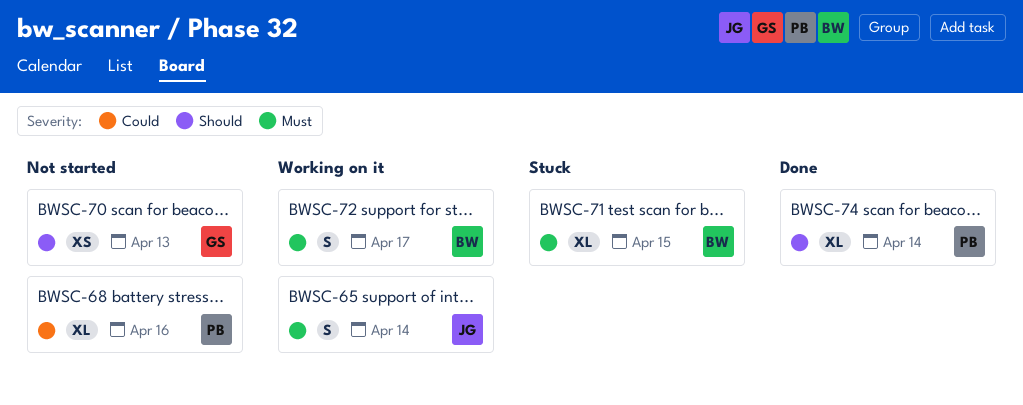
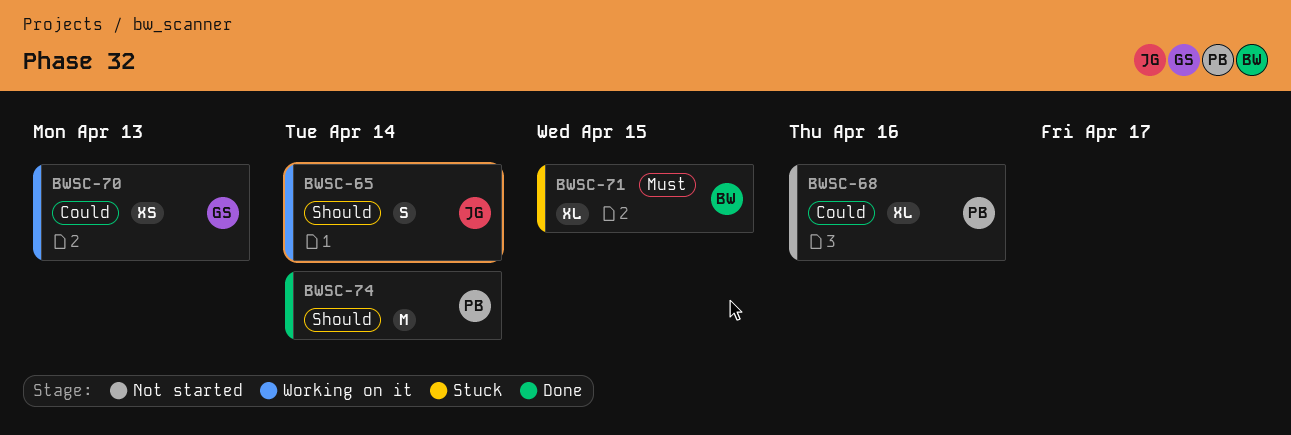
BWSC-65, priority: Must -> Should
BWSC-70, status: Not started -> Working on it
BWSC-70, priority: Should -> Could
BWSC-72: present -> none
BWSC-74, estimate: XL -> M

